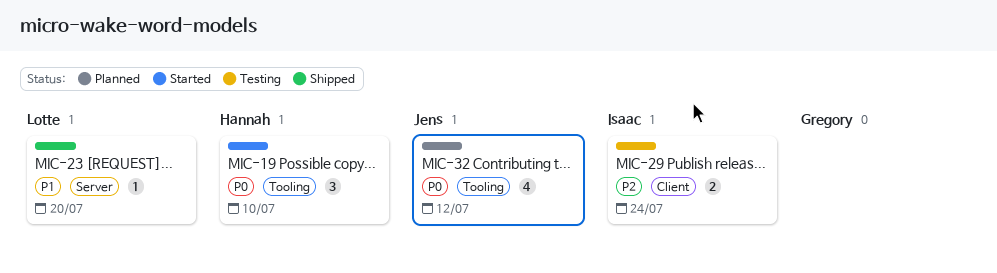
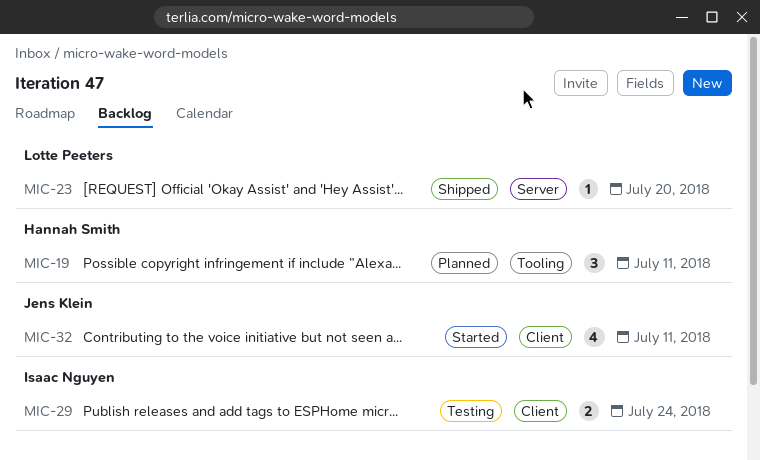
MIC-19, status: Started -> Planned
MIC-19, due: Jul 10 -> Jul 11
MIC-32, status: Planned -> Started
MIC-32, label: Tooling -> Client
MIC-32, due: Jul 12 -> Jul 11

